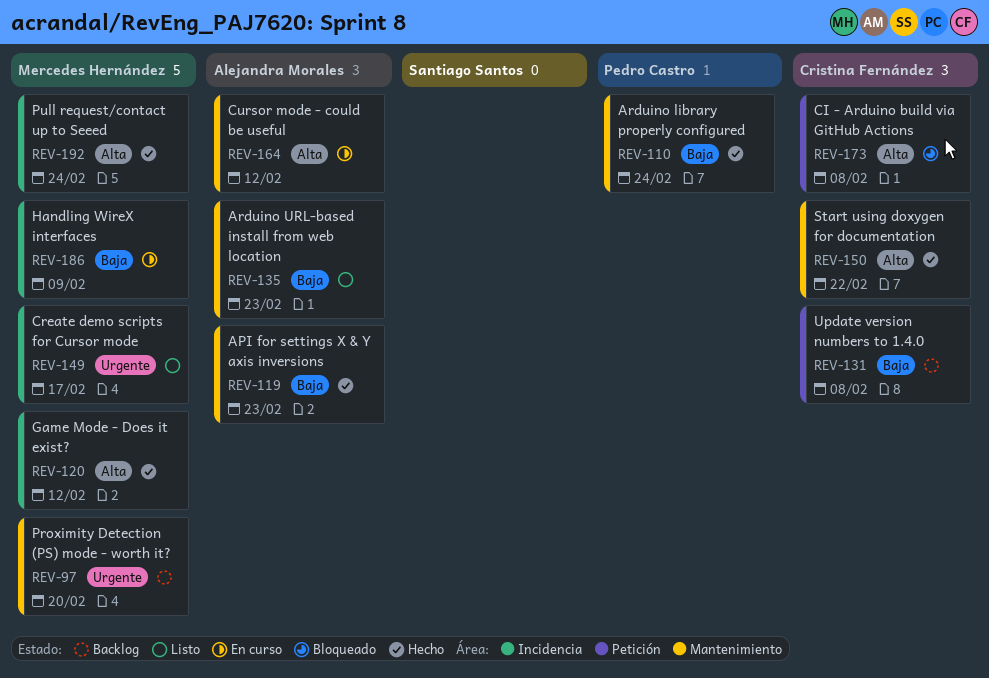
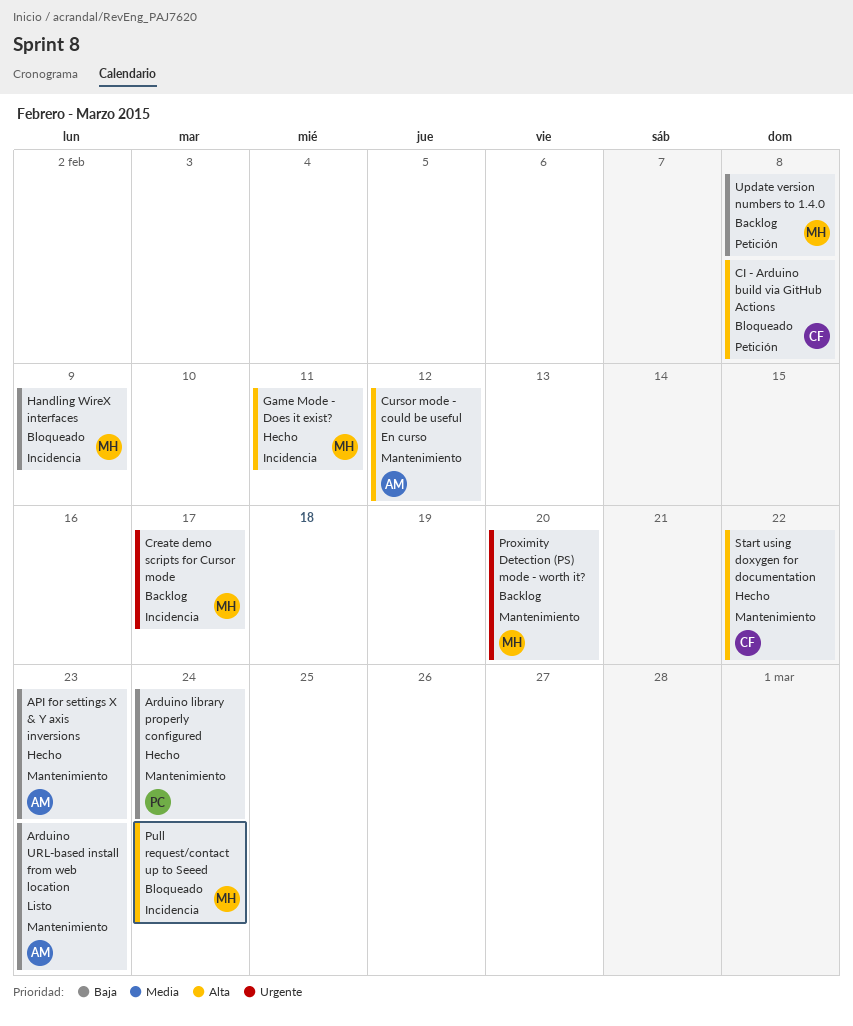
Create demo scripts for Cursor mode, status: Listo -> Backlog
Game Mode - Does it exist?, due: Feb 12 -> Feb 11
Handling WireX interfaces, status: En curso -> Bloqueado
Pull request/contact up to Seeed, status: Hecho -> Bloqueado
Update version numbers to 1.4.0, owner: Cristina Fernández -> Mercedes Hernández

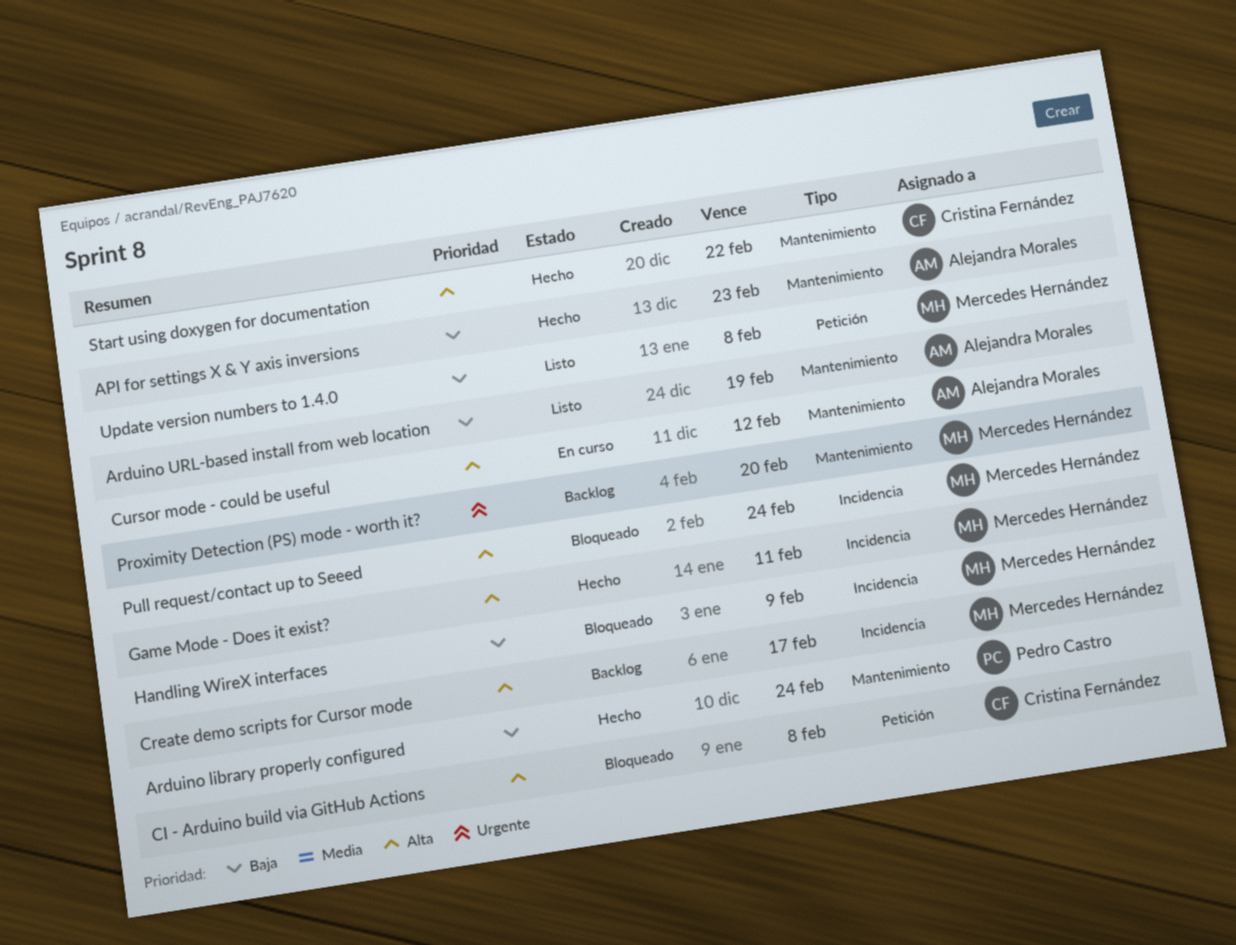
Arduino URL-based install from web location, due: Feb 23 -> Feb 19
Create demo scripts for Cursor mode, priority: Urgente -> Alta
Update version numbers to 1.4.0, status: Backlog -> Listo

